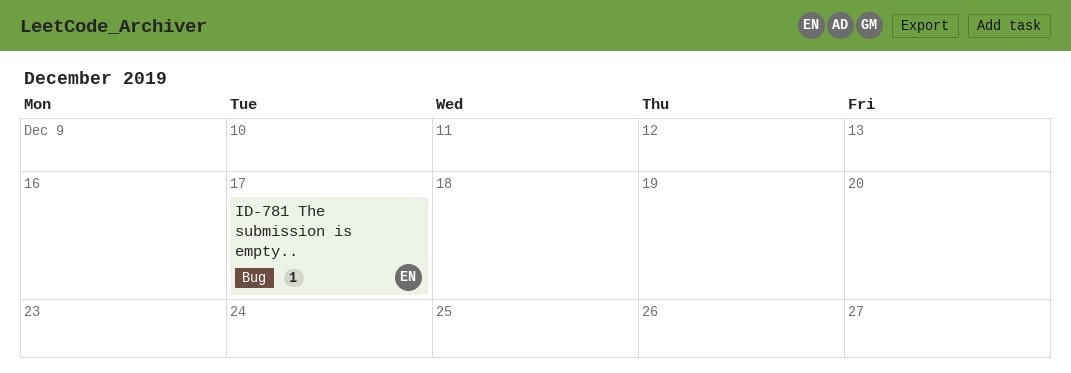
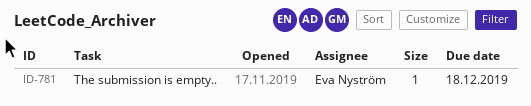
ID-781, due: Dec 17 -> Dec 18

